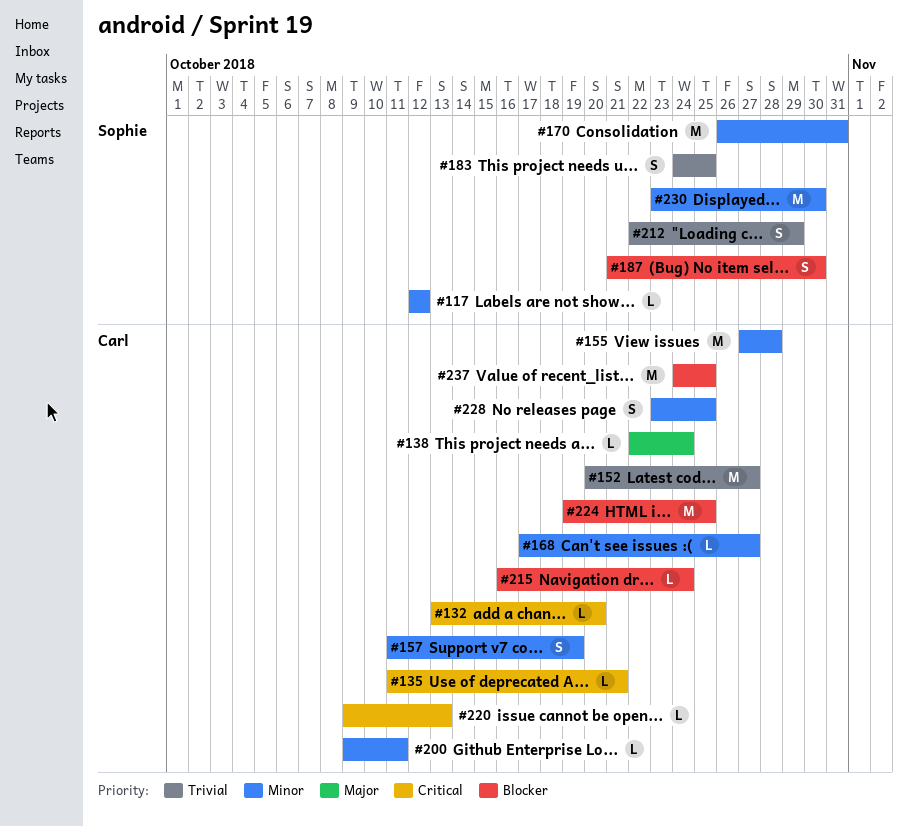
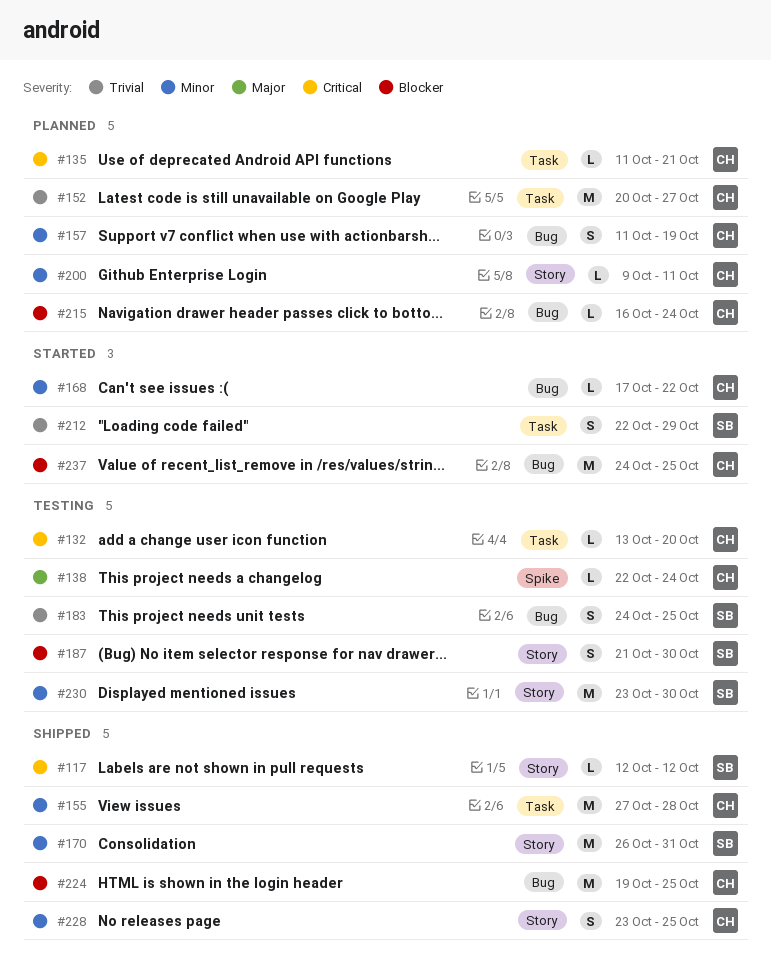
#117, priority: Minor -> Critical
#168, due: Oct 27 -> Oct 22
#220: present -> none

